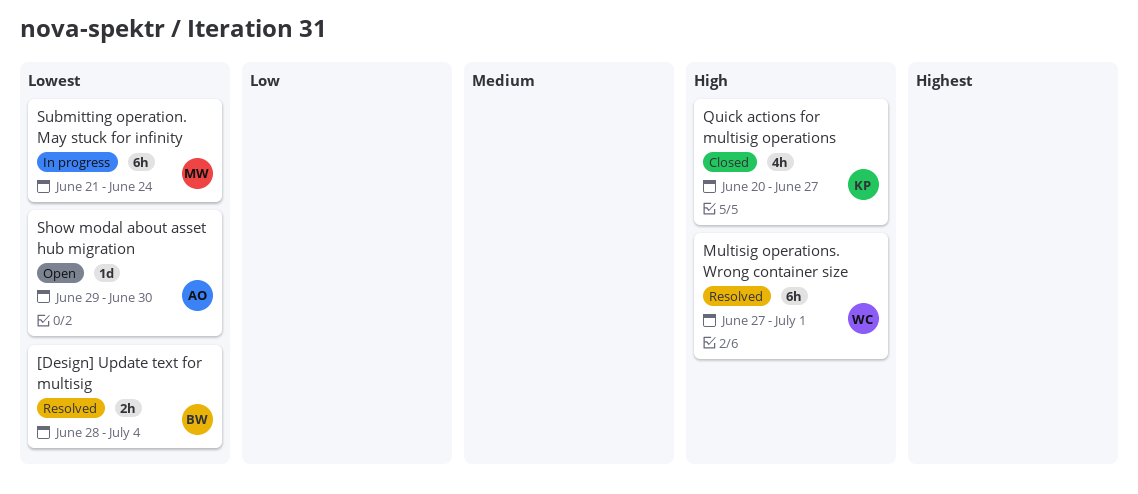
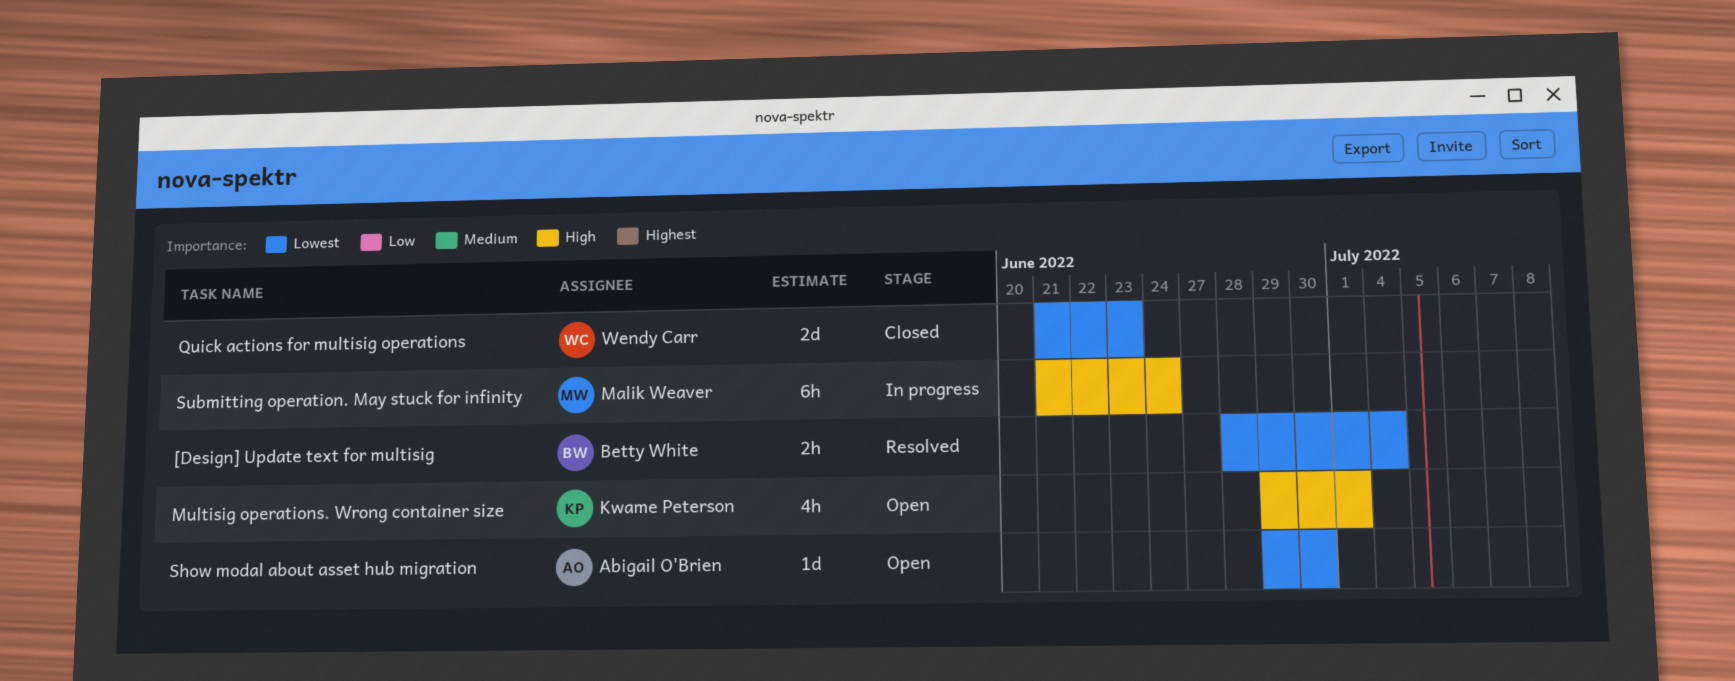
Multisig operations. Wrong container size, status: Resolved -> Open
Multisig operations. Wrong container size, owner: Wendy Carr -> Kwame Peterson
Multisig operations. Wrong container size, estimate: 6h -> 4h
Multisig operations. Wrong container size, start: Jun 27 -> Jun 29
Quick actions for multisig operations, owner: Kwame Peterson -> Wendy Carr
Quick actions for multisig operations, priority: High -> Lowest
Quick actions for multisig operations, estimate: 4h -> 2d
Quick actions for multisig operations, start: Jun 20 -> Jun 21
Quick actions for multisig operations, due: Jun 27 -> Jun 23
Submitting operation. May stuck for infinity, priority: Lowest -> High

